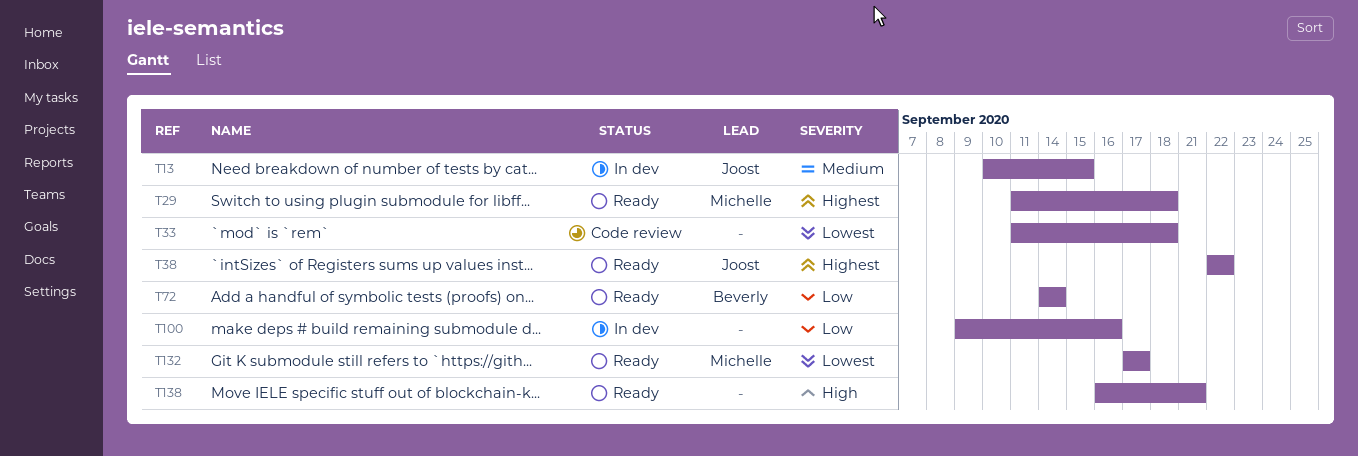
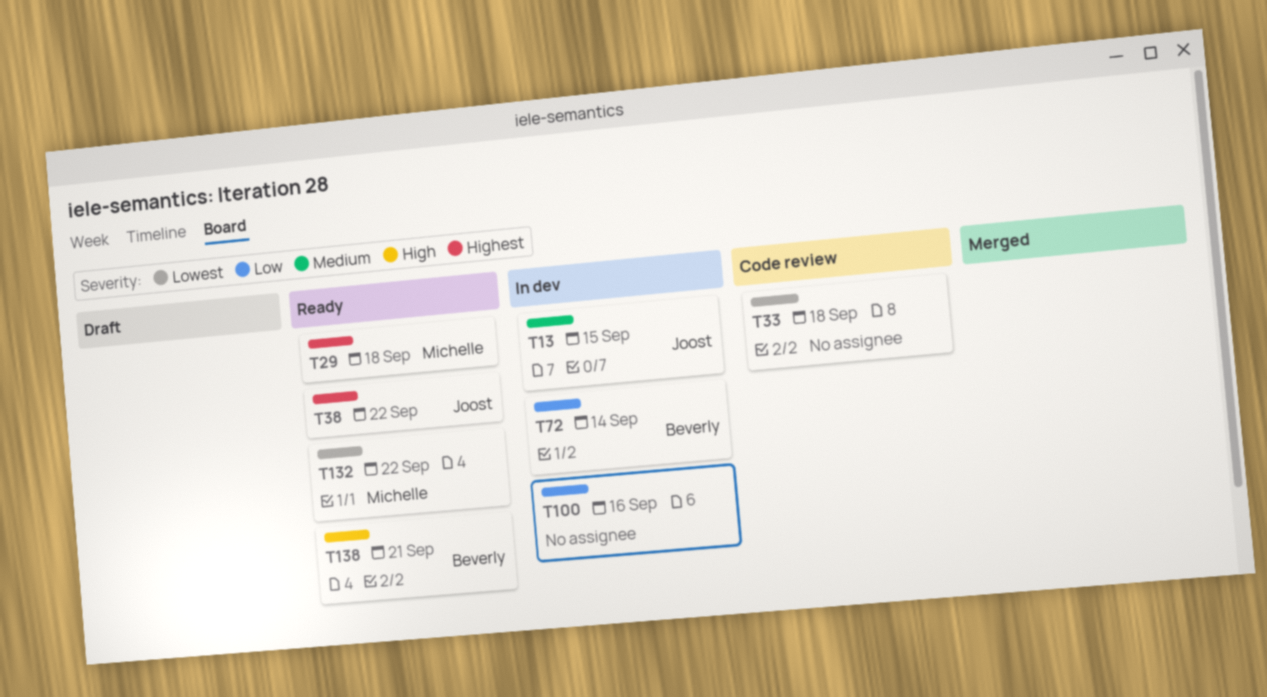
T72, status: Ready -> In dev
T132, due: Sep 17 -> Sep 22
T138, owner: none -> Beverly

